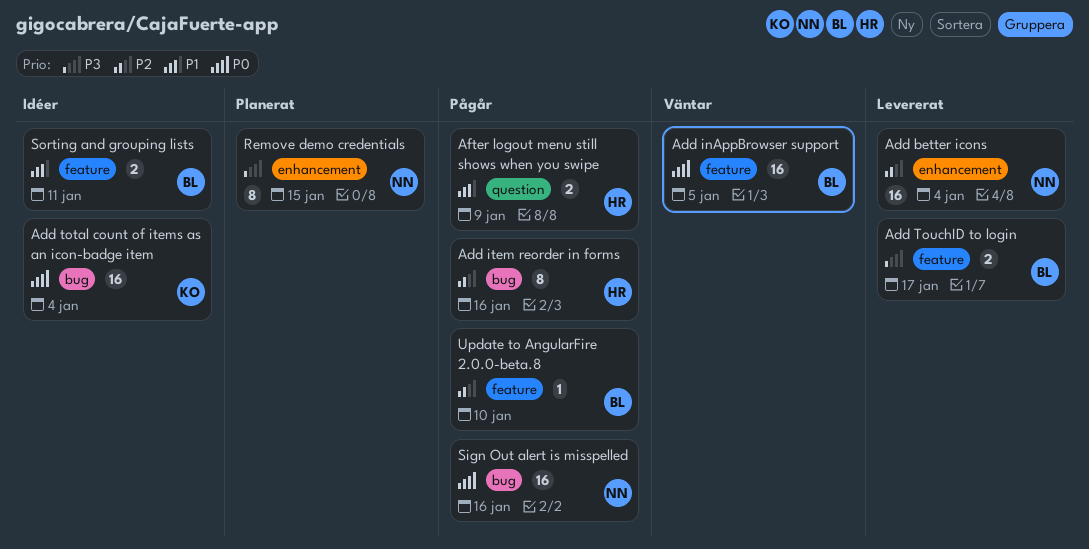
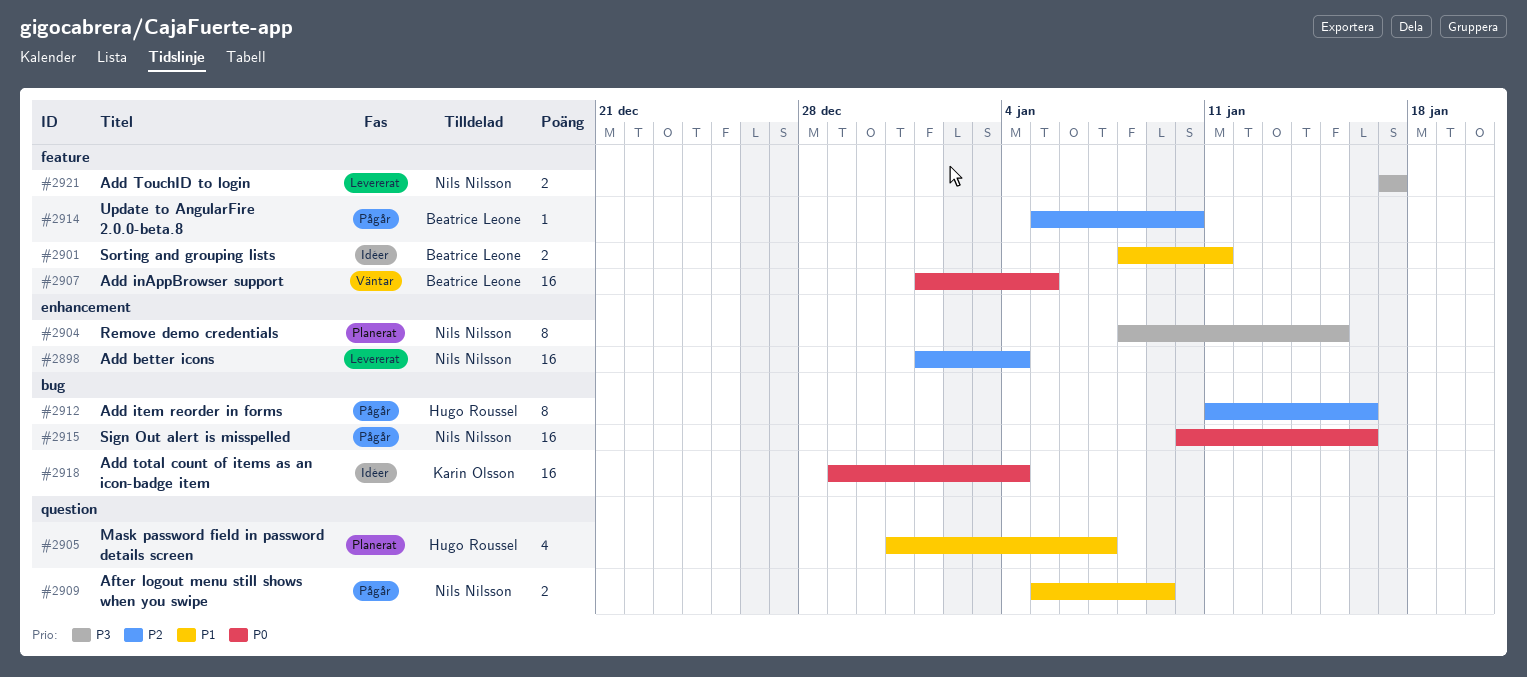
Add TouchID to login, owner: Beatrice Leone -> Nils Nilsson
After logout menu still shows when you swipe, owner: Hugo Roussel -> Nils Nilsson
Mask password field in password details screen: none -> present

